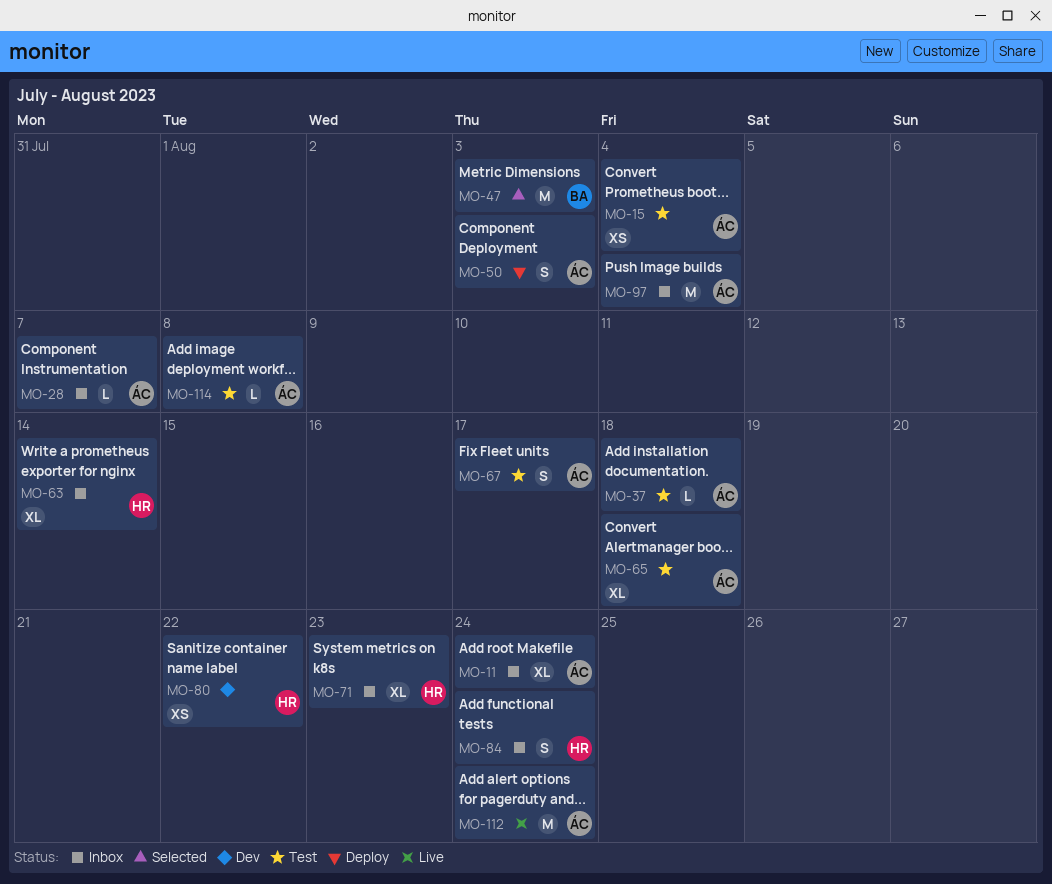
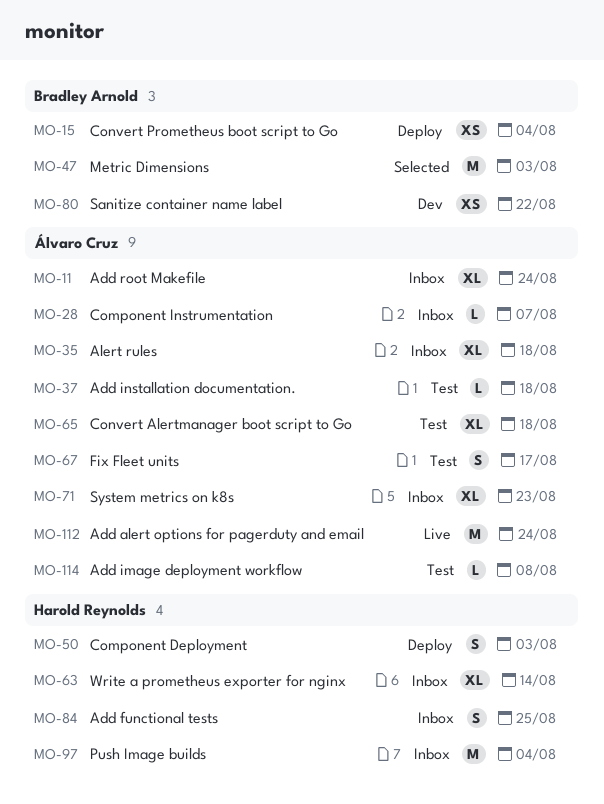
MO-15, status: Test -> Deploy
MO-15, owner: Álvaro Cruz -> Bradley Arnold
MO-35: none -> present
MO-50, owner: Álvaro Cruz -> Harold Reynolds
MO-71, owner: Harold Reynolds -> Álvaro Cruz
MO-80, owner: Harold Reynolds -> Bradley Arnold
MO-84, due: Aug 24 -> Aug 25
MO-97, owner: Álvaro Cruz -> Harold Reynolds

